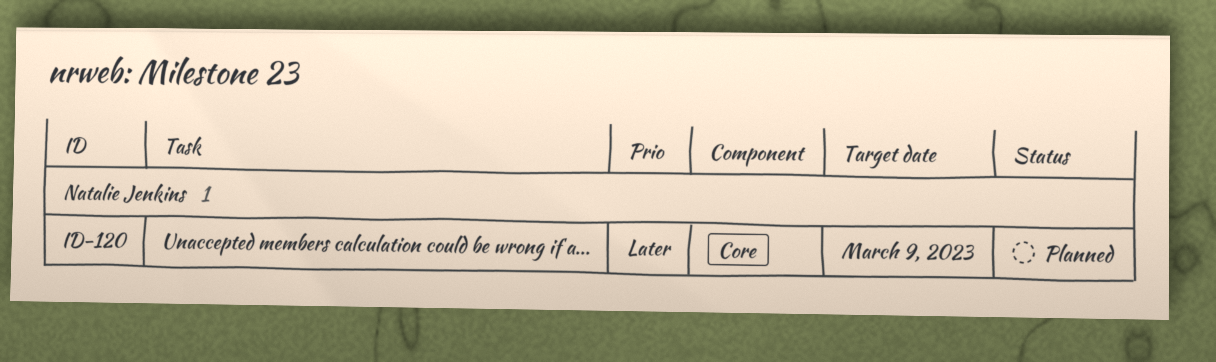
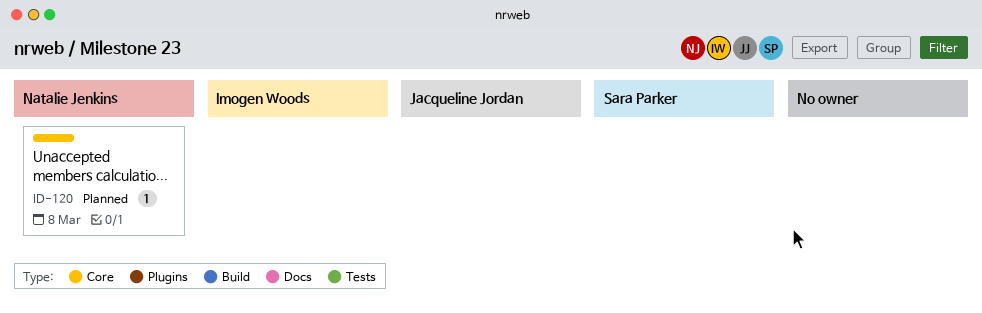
ID-120, due: Mar 9 -> Mar 8

